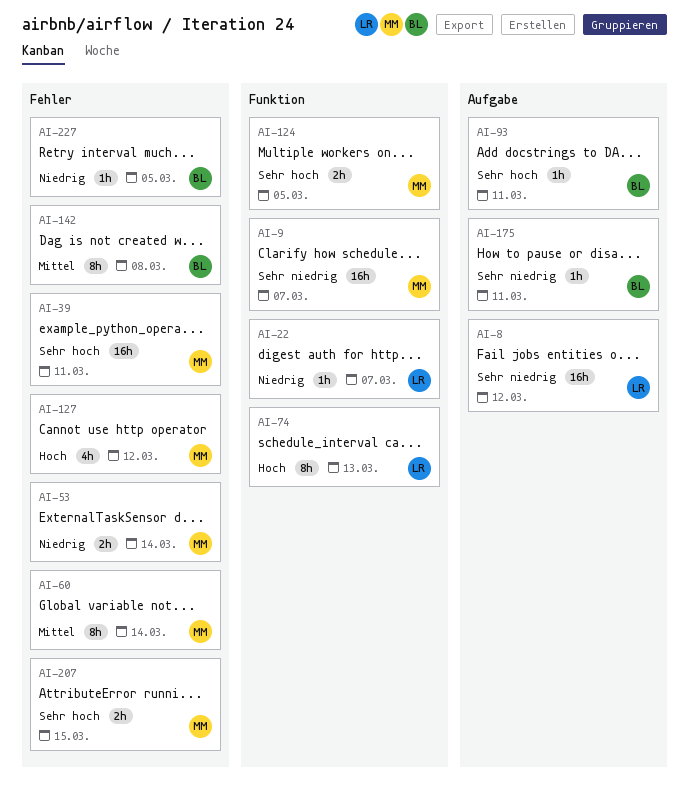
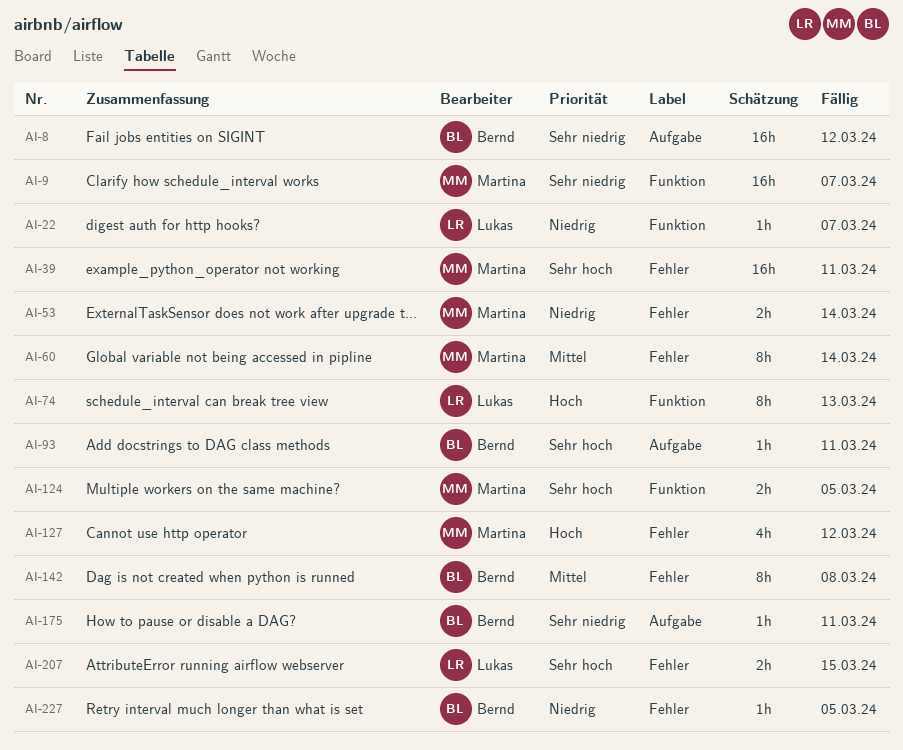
AI-8, owner: Lukas -> Bernd
AI-207, owner: Martina -> Lukas

